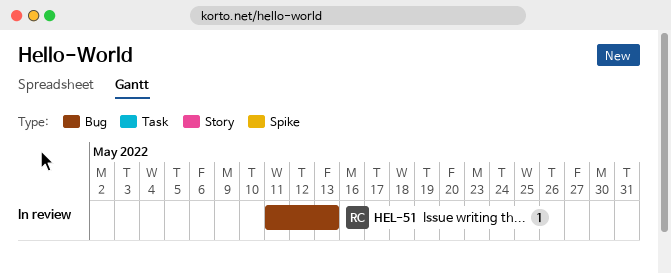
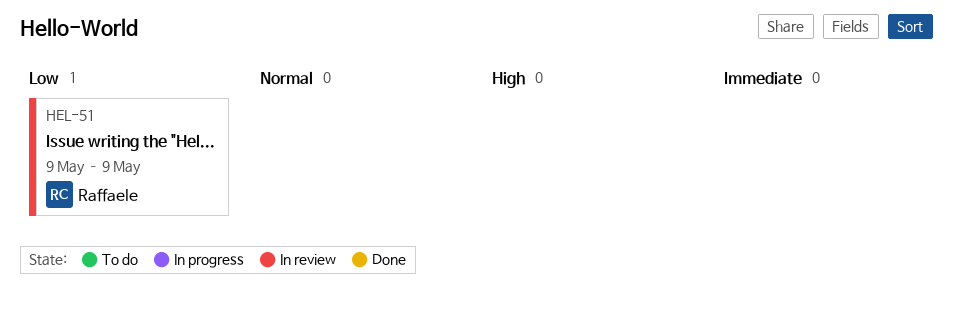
HEL-51, start: May 11 -> May 9
HEL-51, due: May 13 -> May 9

